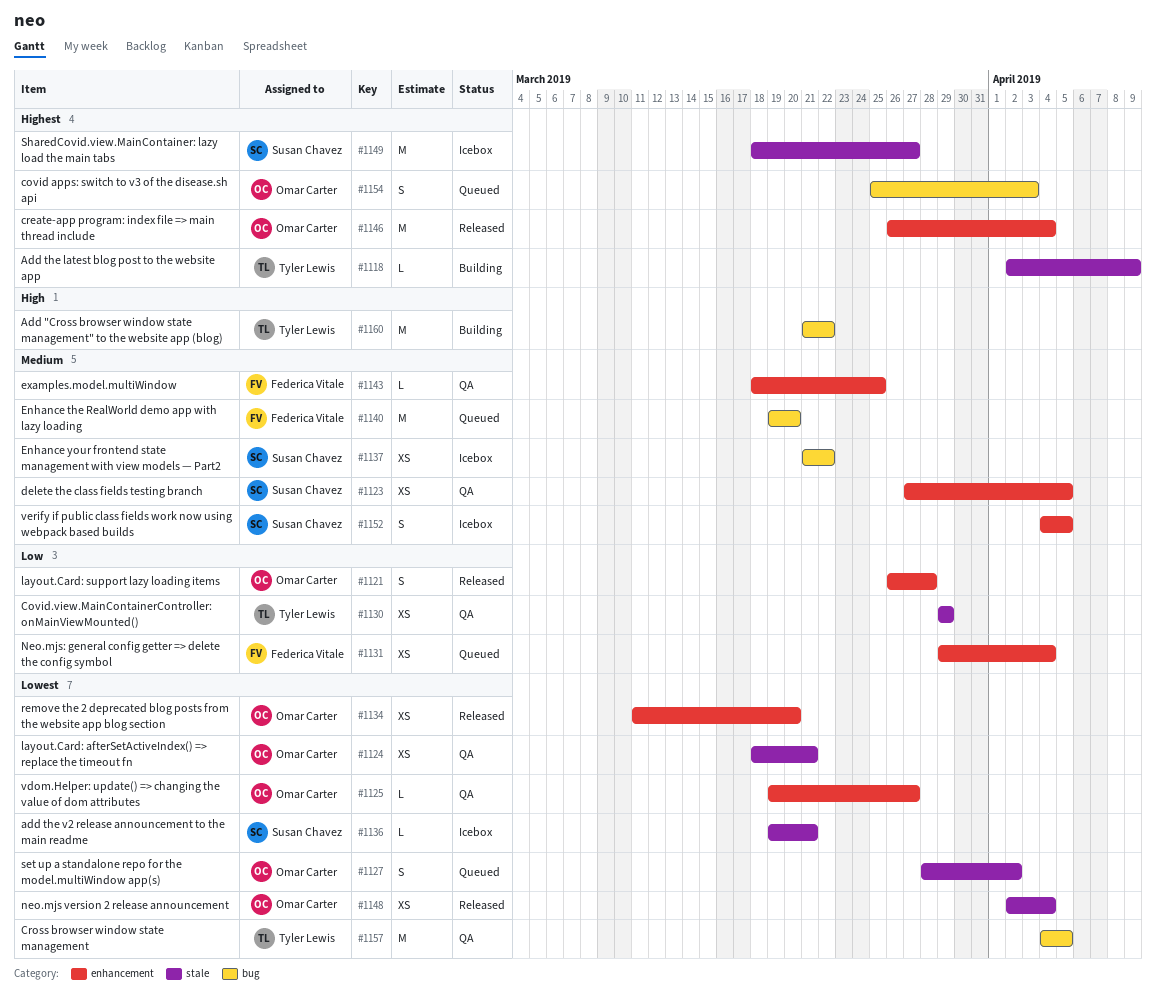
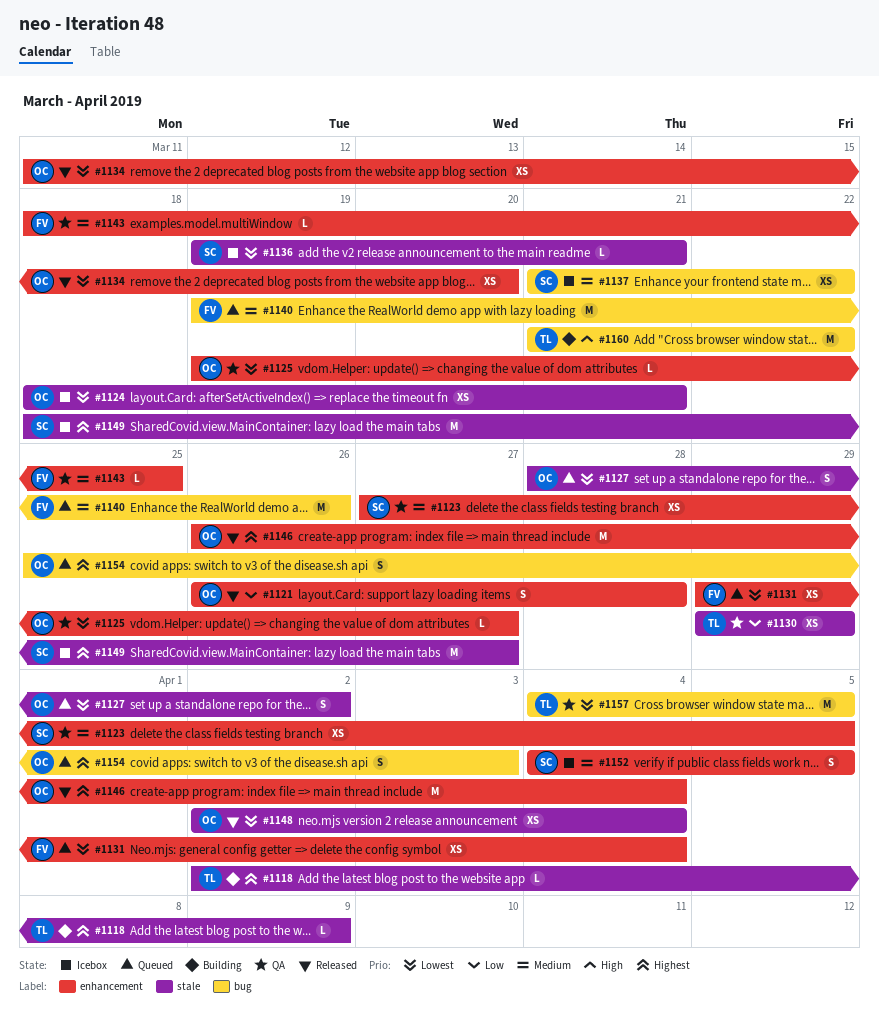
#1124, status: QA -> Icebox
#1131, priority: Low -> Lowest
#1140, due: Mar 20 -> Mar 26

